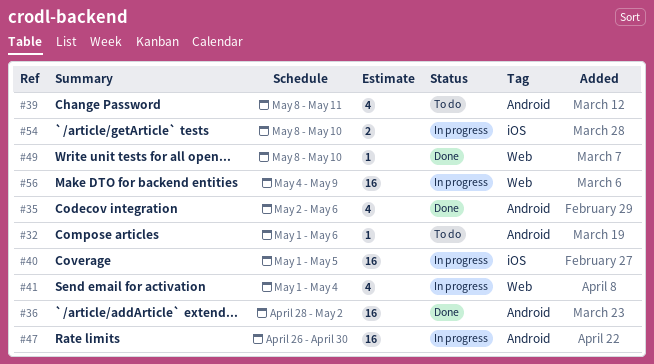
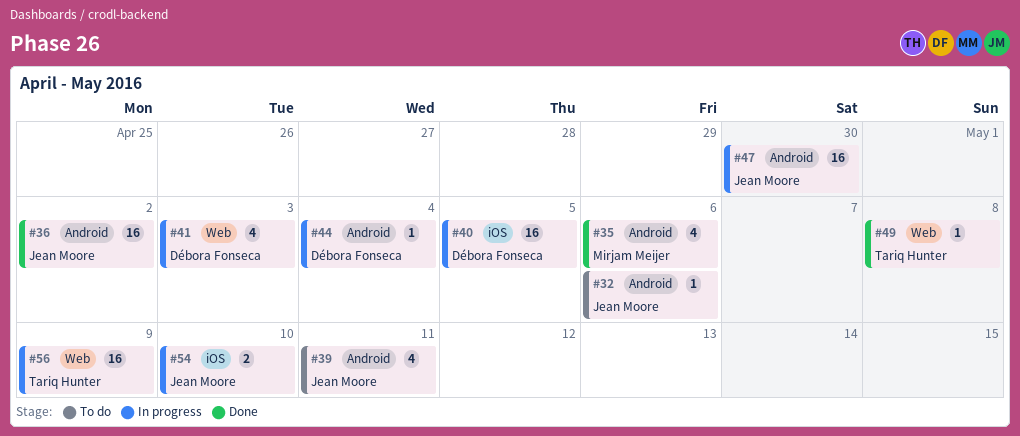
#41, due: May 4 -> May 3
#44: none -> present
#49, due: May 10 -> May 8

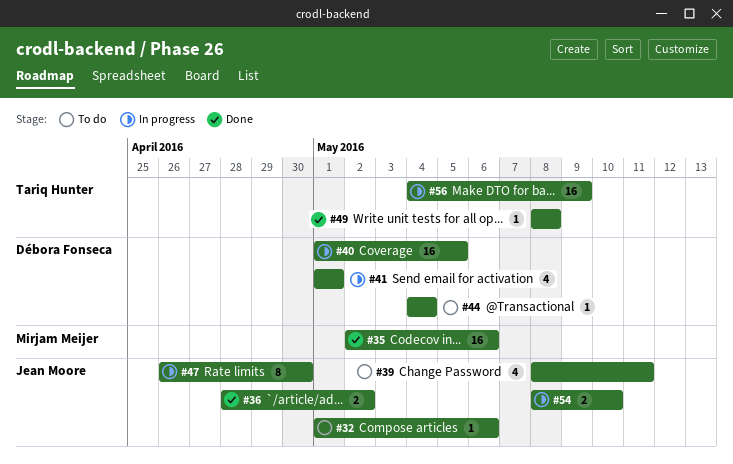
#35, estimate: 4 -> 16
#36, estimate: 16 -> 2
#41, due: May 3 -> May 1
#44, status: In progress -> To do
#47, estimate: 16 -> 8

